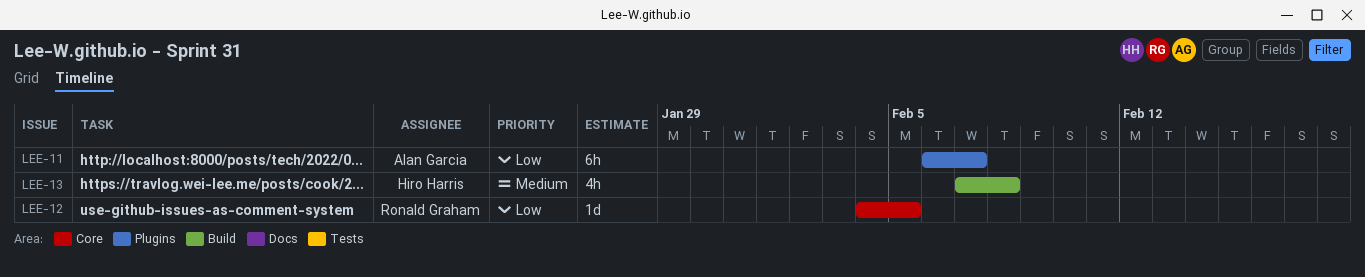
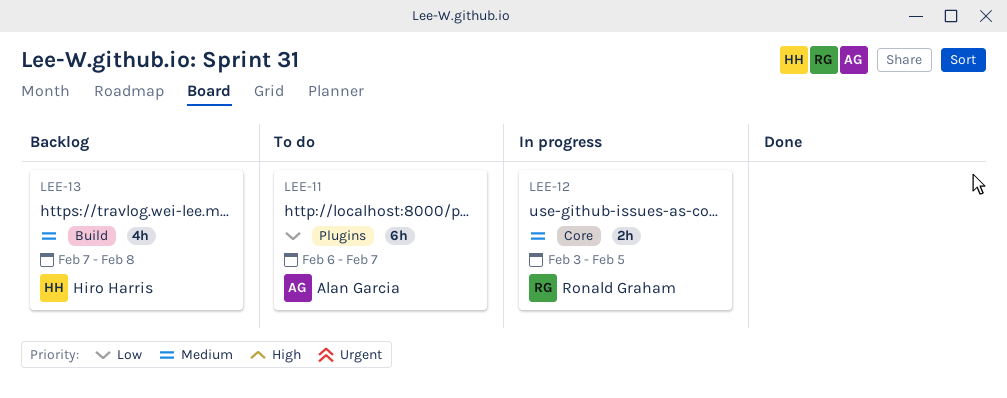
LEE-12, priority: Low -> Medium
LEE-12, estimate: 1d -> 2h
LEE-12, start: Feb 4 -> Feb 3

